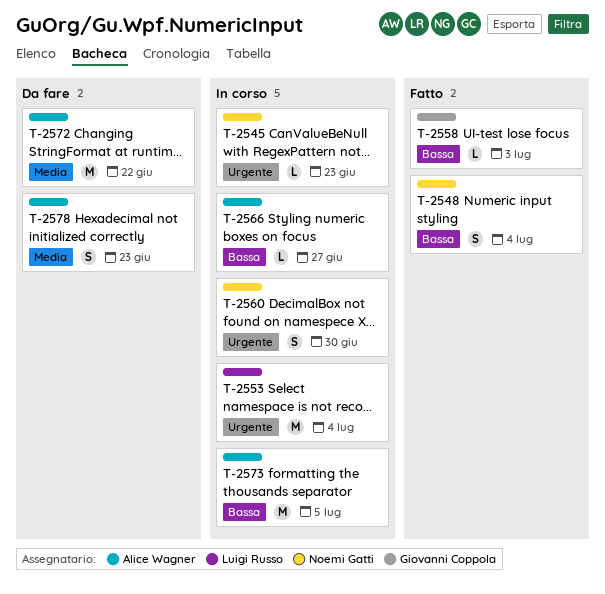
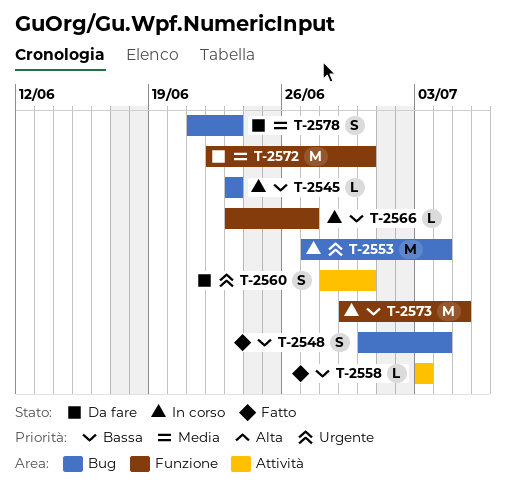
T-2545, priority: Urgente -> Bassa
T-2560, status: In corso -> Da fare
T-2572, due: Jun 22 -> Jun 30

